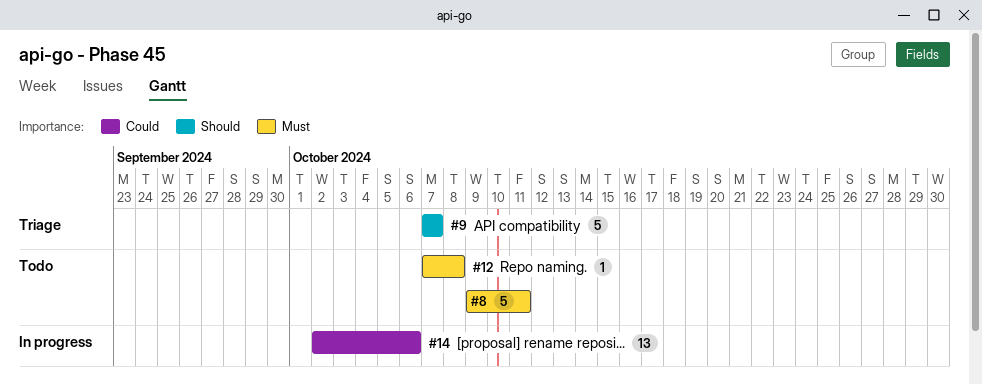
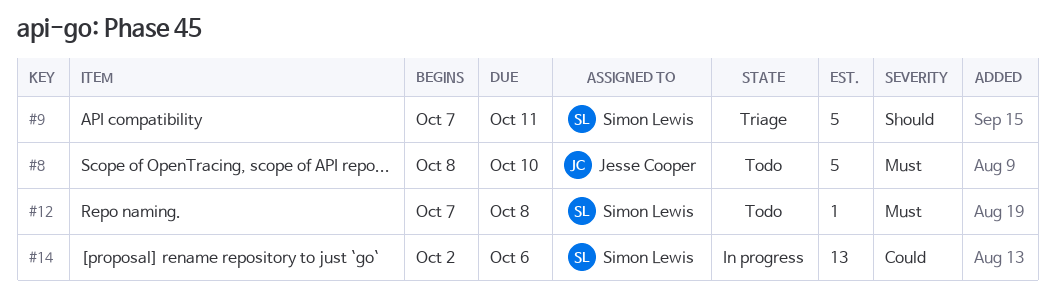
#8, start: Oct 9 -> Oct 8
#8, due: Oct 11 -> Oct 10
#9, due: Oct 7 -> Oct 11

